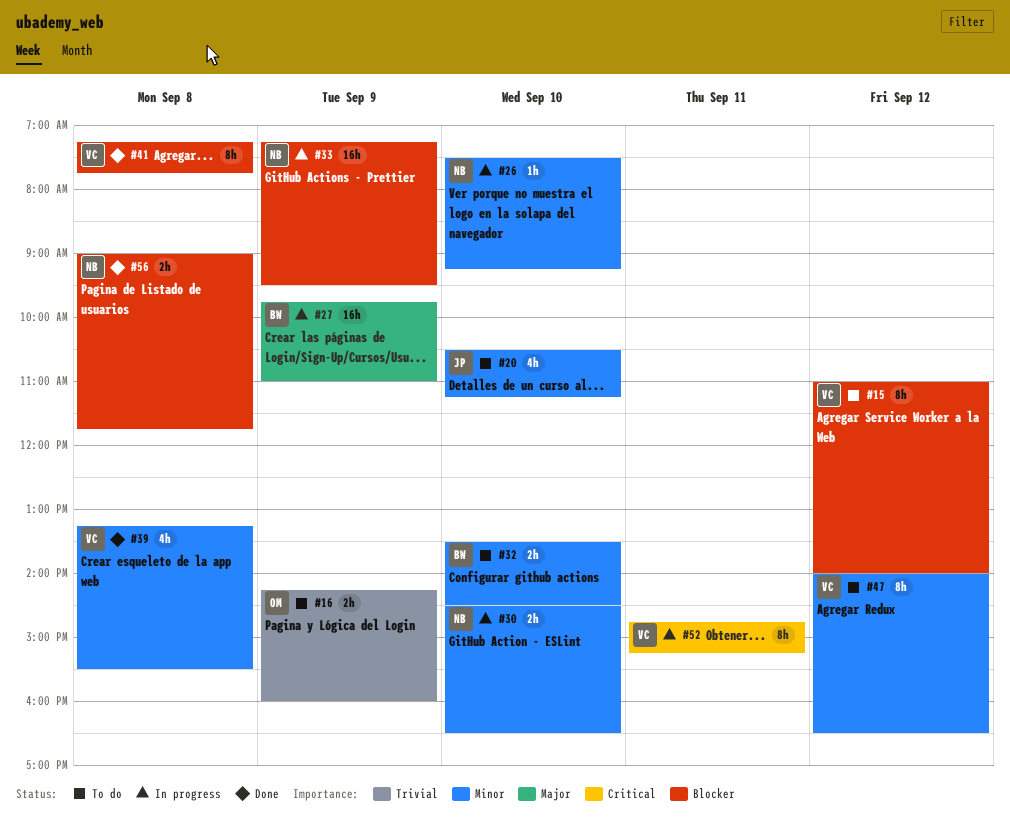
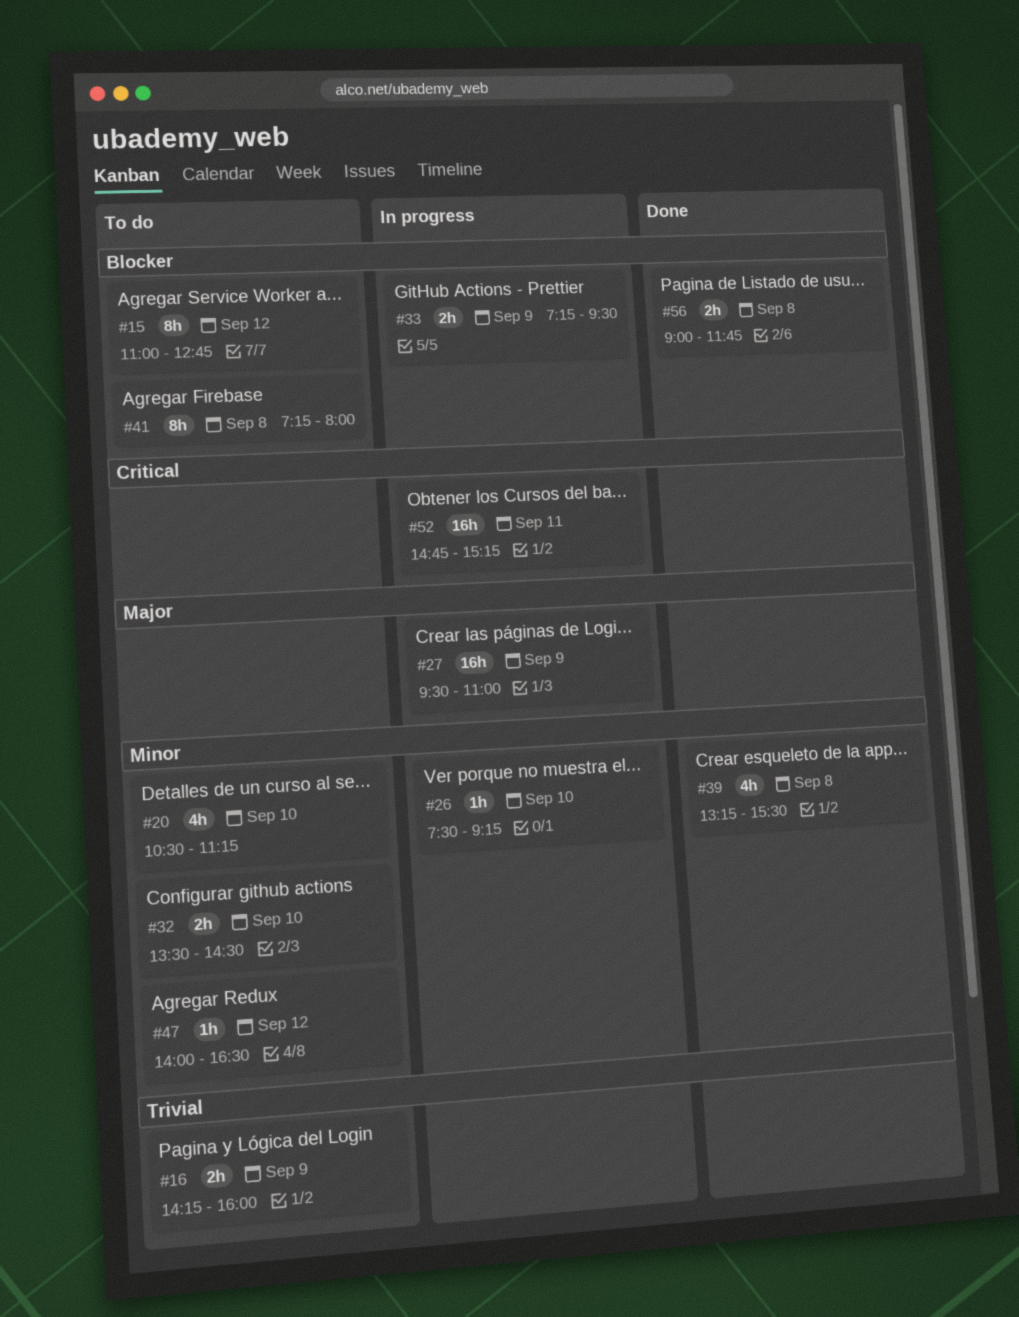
#15, ends: 14:00 -> 12:45
#27, begins: 09:45 -> 09:30
#30: present -> none
#33, estimate: 16h -> 2h
#41, status: Done -> To do
#41, ends: 07:45 -> 08:00
#47, estimate: 8h -> 1h
#52, estimate: 8h -> 16h

